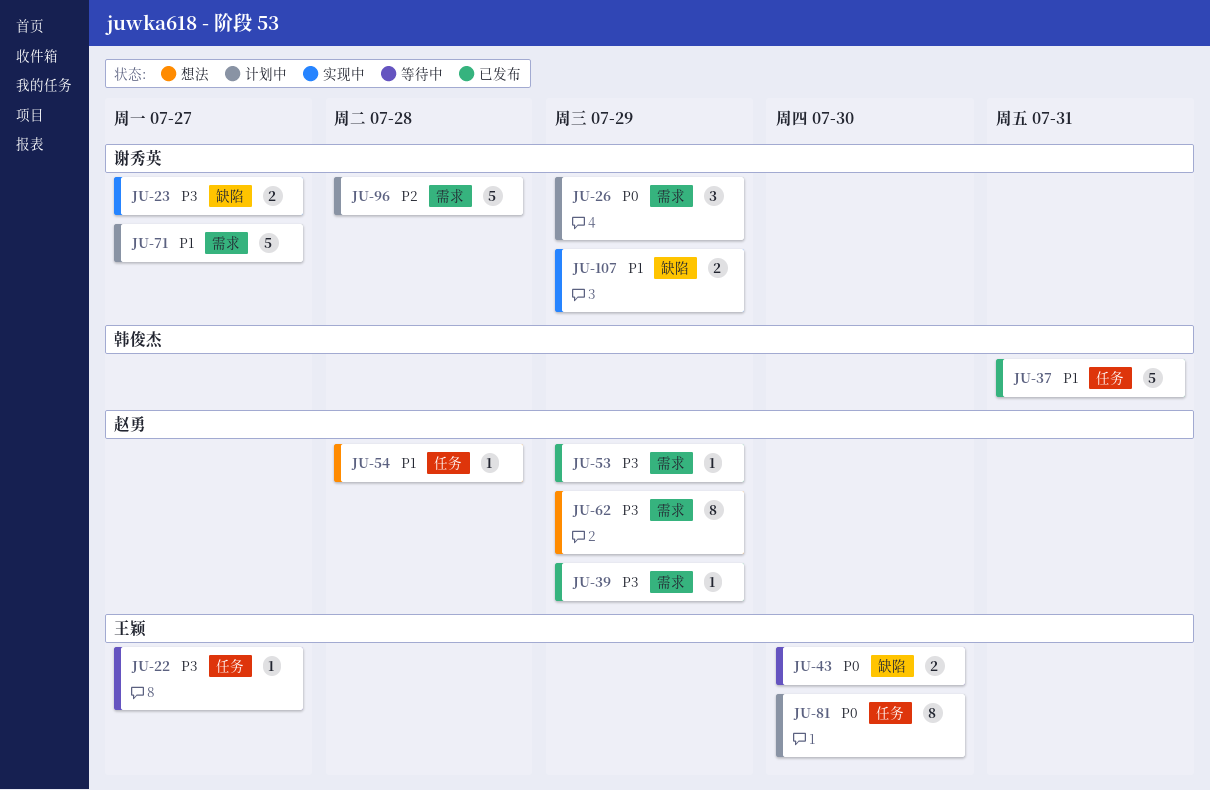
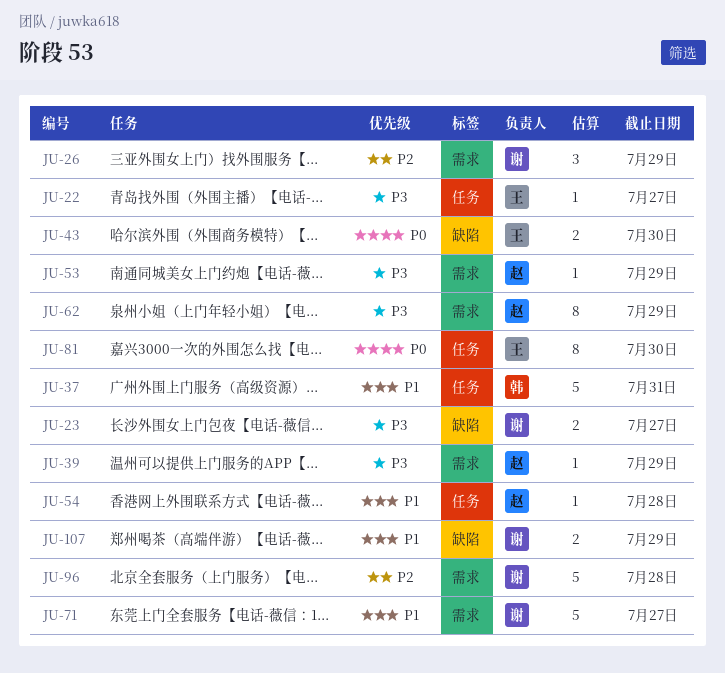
JU-26, priority: P0 -> P2

